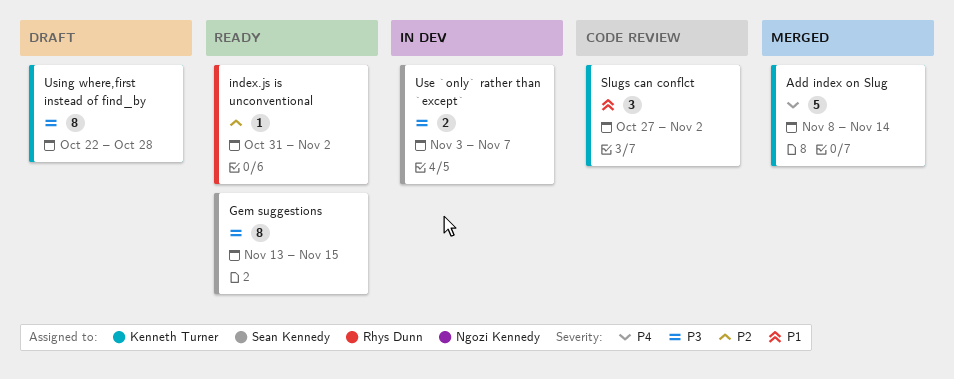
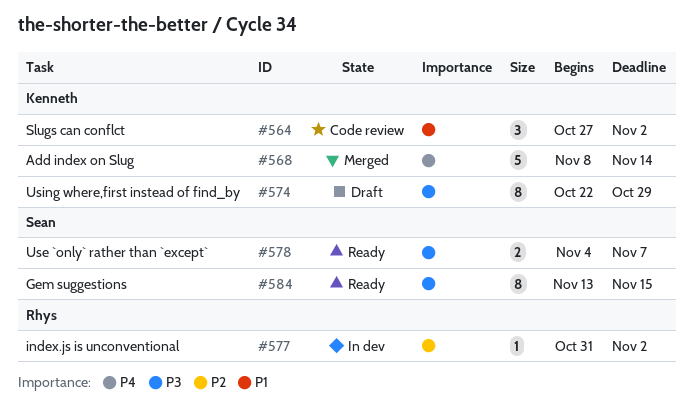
index.js is unconventional, status: Ready -> In dev
Use `only` rather than `except`, status: In dev -> Ready
Use `only` rather than `except`, start: Nov 3 -> Nov 4
Using where,first instead of find_by, due: Oct 28 -> Oct 29

